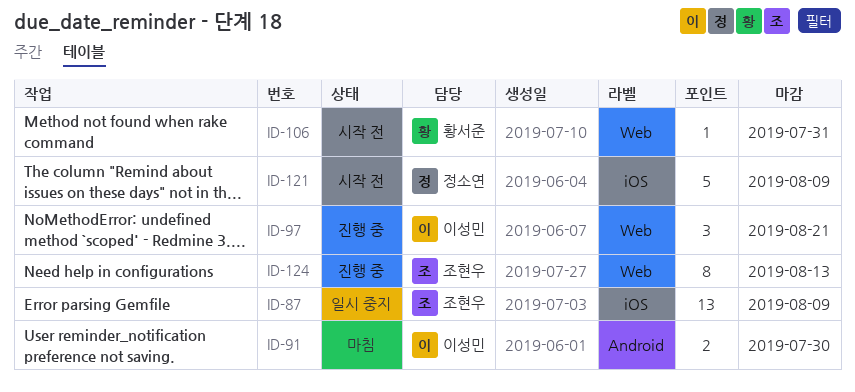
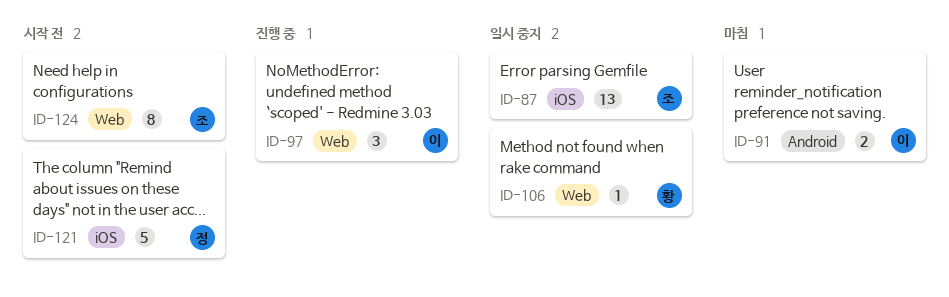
ID-106, status: 시작 전 -> 일시 중지
ID-124, status: 진행 중 -> 시작 전

